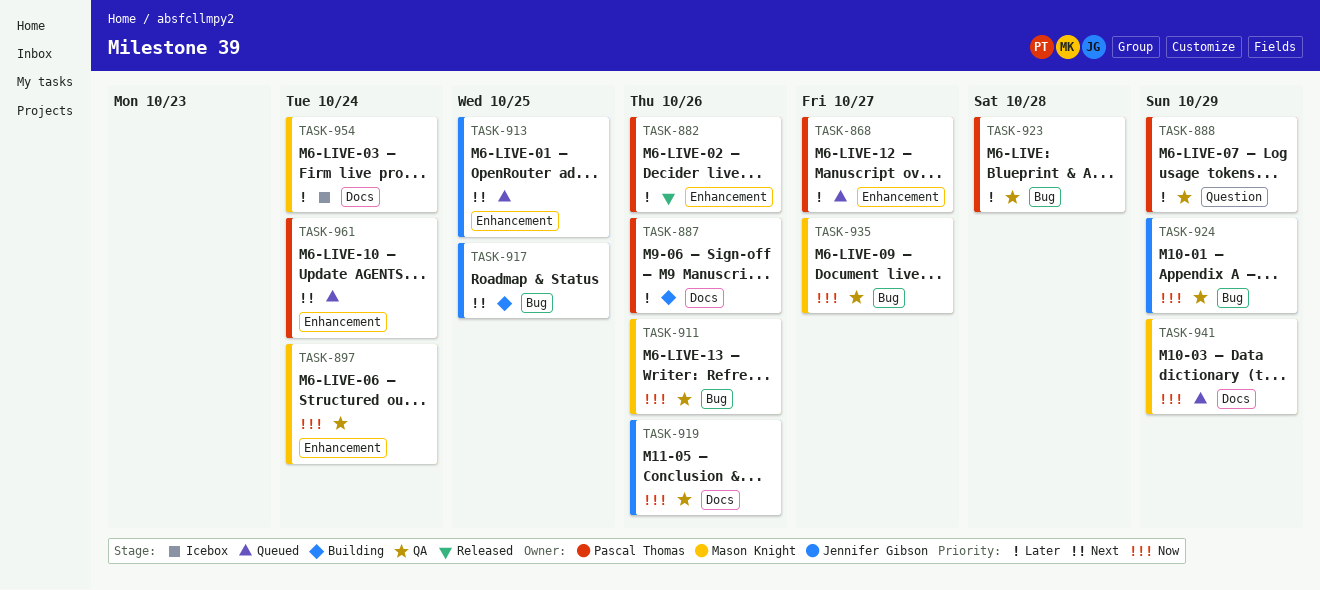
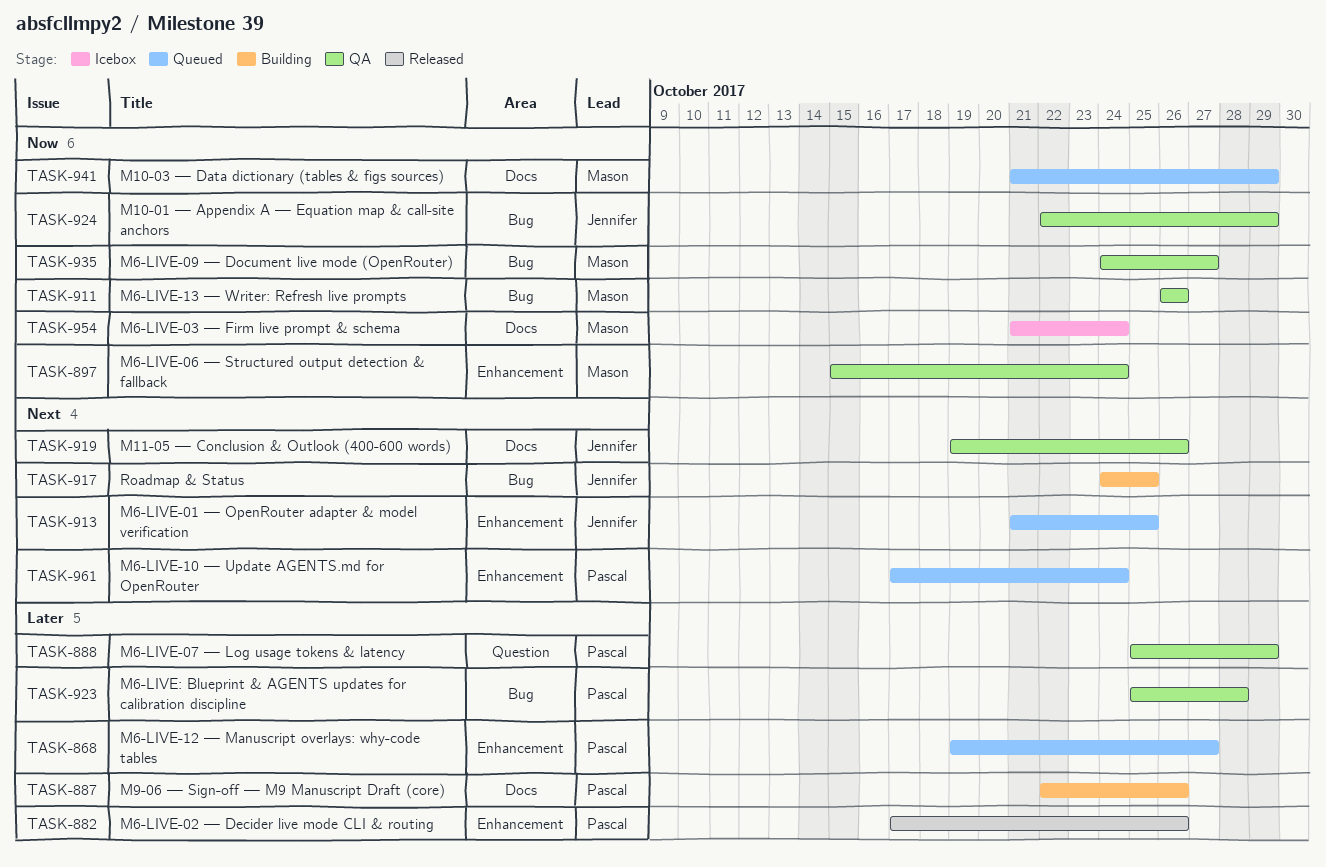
TASK-919, priority: Now -> Next
TASK-954, priority: Later -> Now

